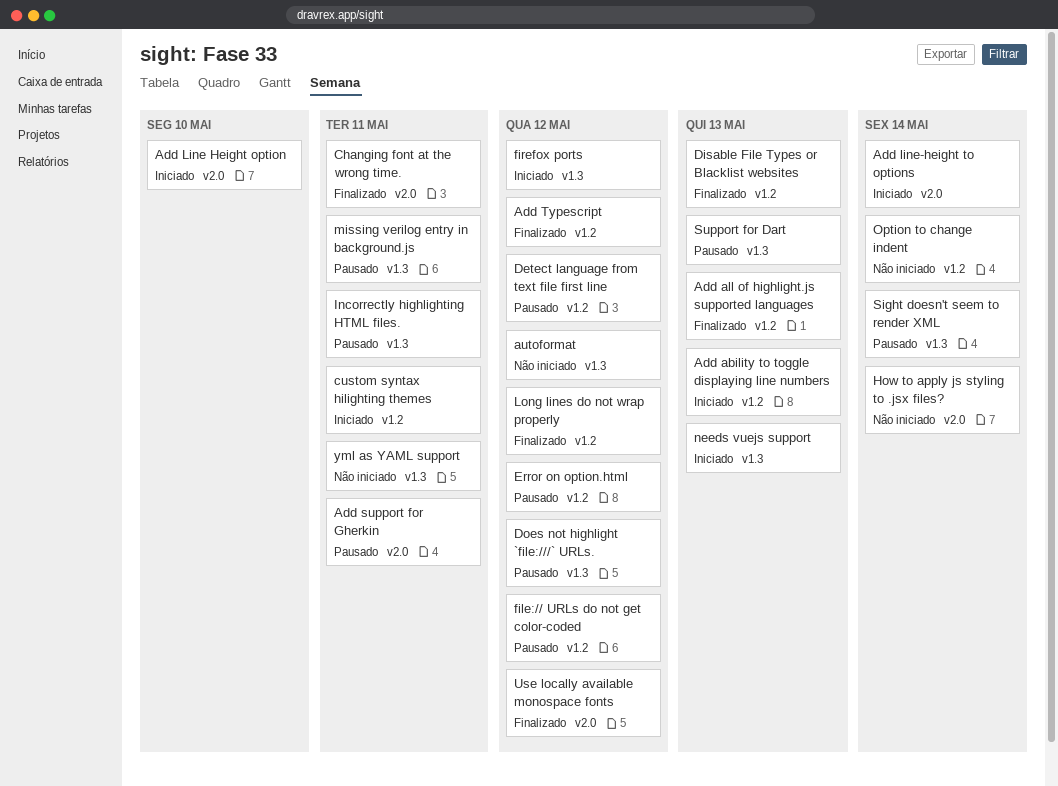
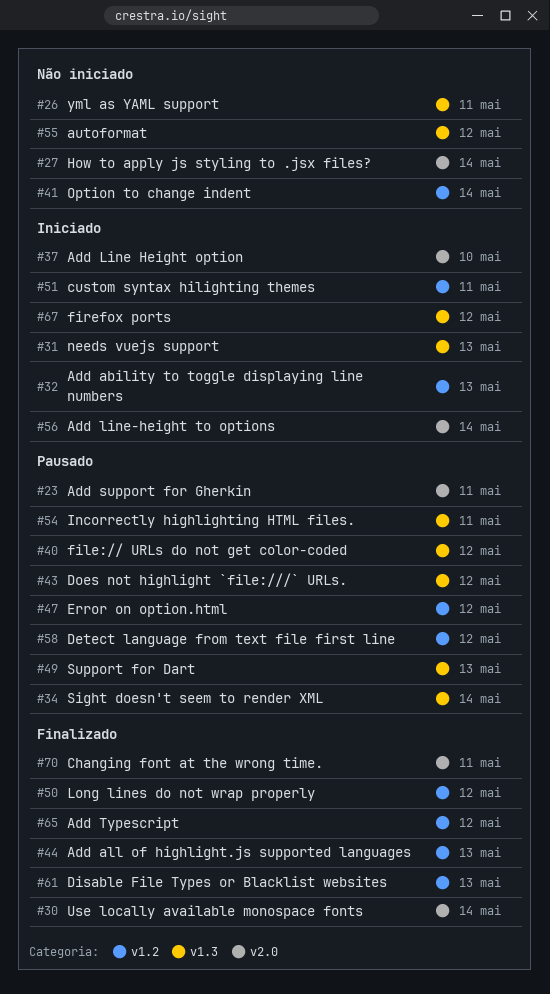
file:// URLs do not get color-coded, label: v1.2 -> v1.3
missing verilog entry in background.js: present -> none
Use locally available monospace fonts, due: May 12 -> May 14

